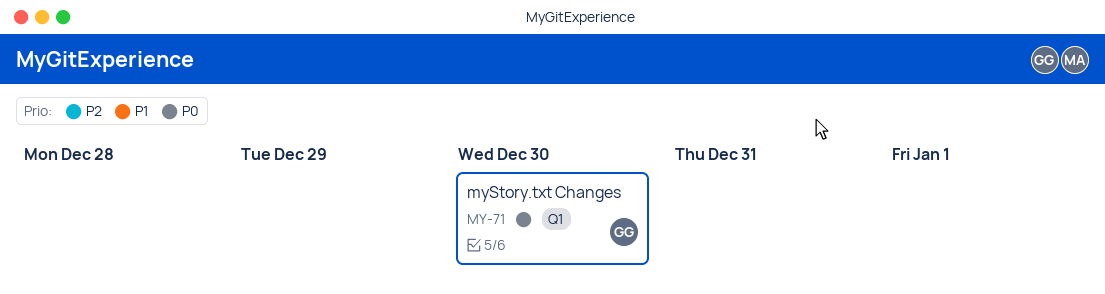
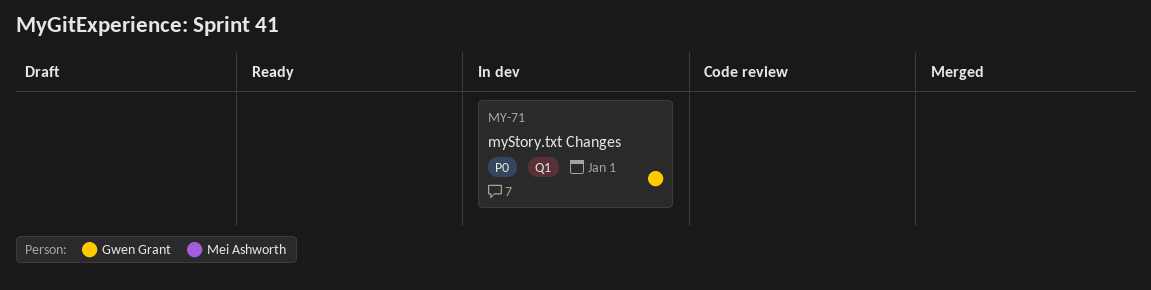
MY-71, due: Dec 30 -> Jan 1

